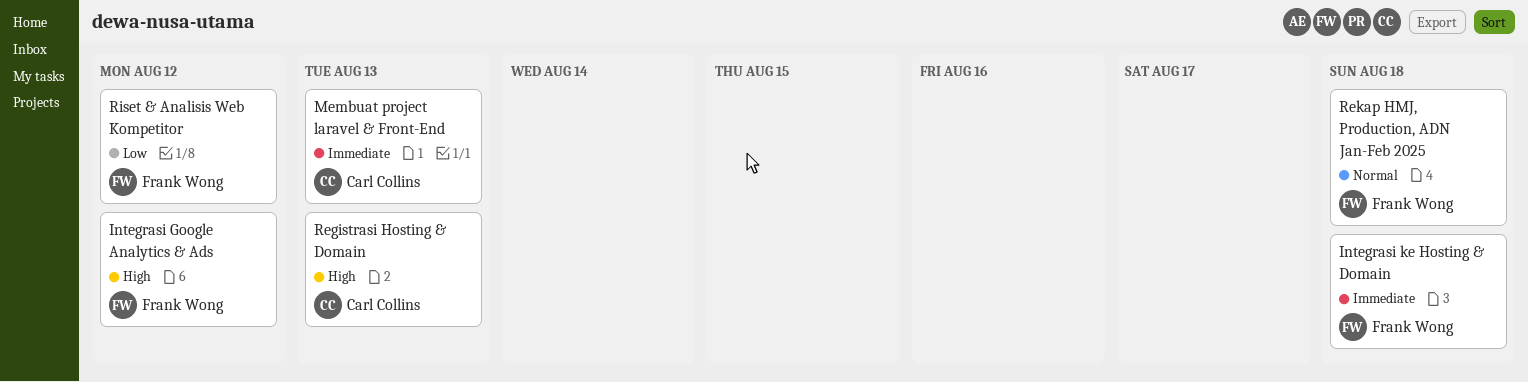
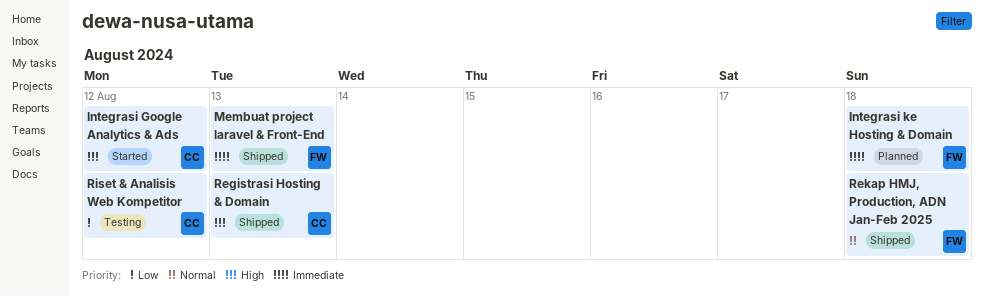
Integrasi Google Analytics & Ads, owner: Frank Wong -> Carl Collins
Membuat project laravel & Front-End, owner: Carl Collins -> Frank Wong
Riset & Analisis Web Kompetitor, owner: Frank Wong -> Carl Collins

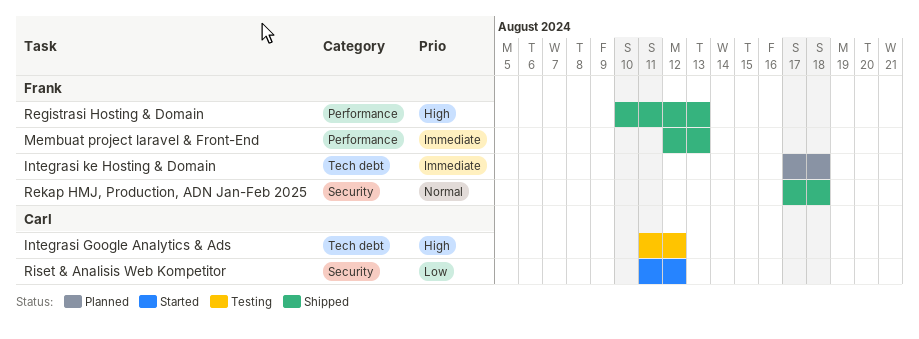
Integrasi Google Analytics & Ads, status: Started -> Testing
Registrasi Hosting & Domain, owner: Carl -> Frank
Riset & Analisis Web Kompetitor, status: Testing -> Started

